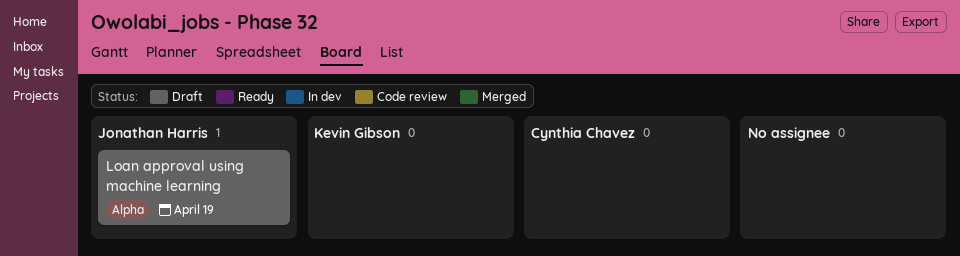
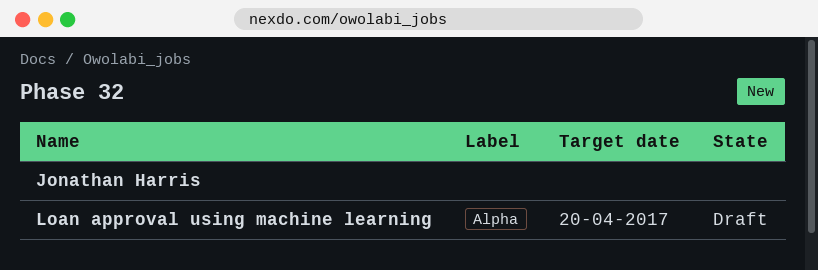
Loan approval using machine learning, due: Apr 19 -> Apr 20

